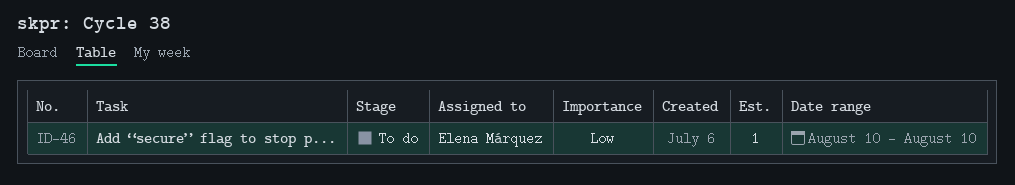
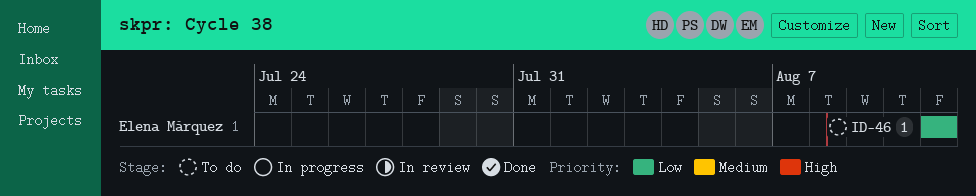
ID-46, start: Aug 10 -> Aug 11
ID-46, due: Aug 10 -> Aug 11

